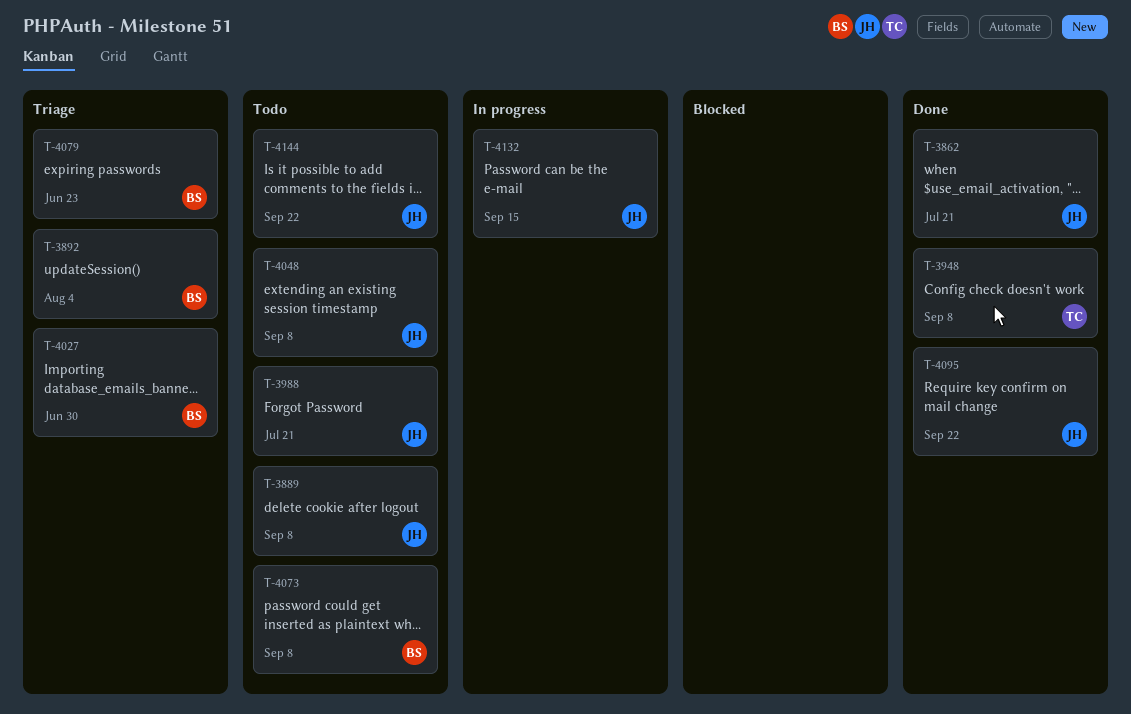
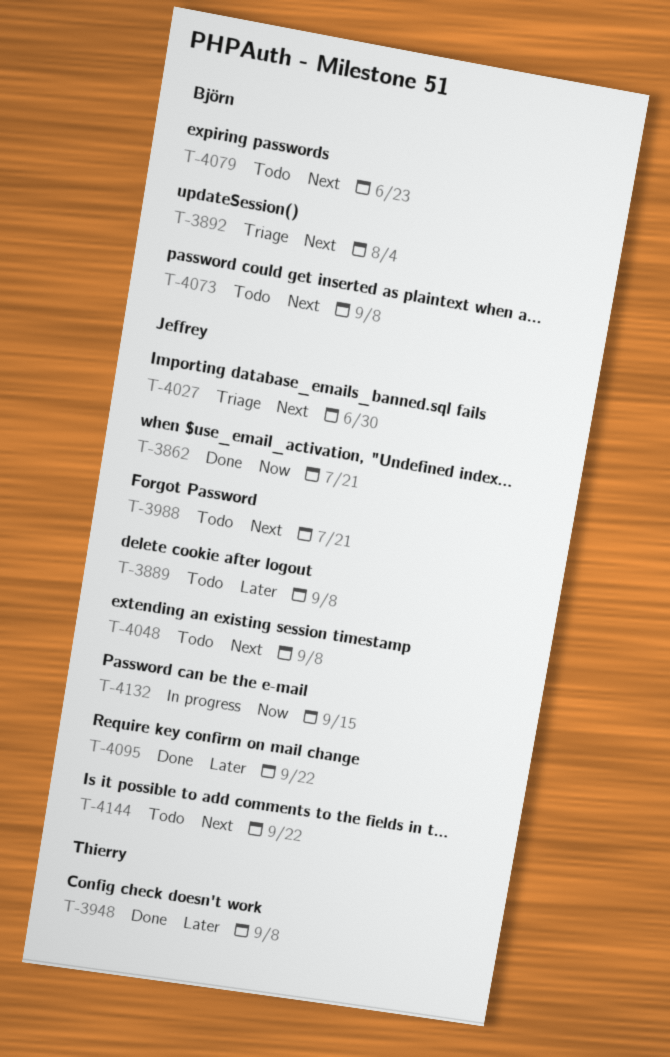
T-4027, owner: Björn -> Jeffrey
T-4079, status: Triage -> Todo

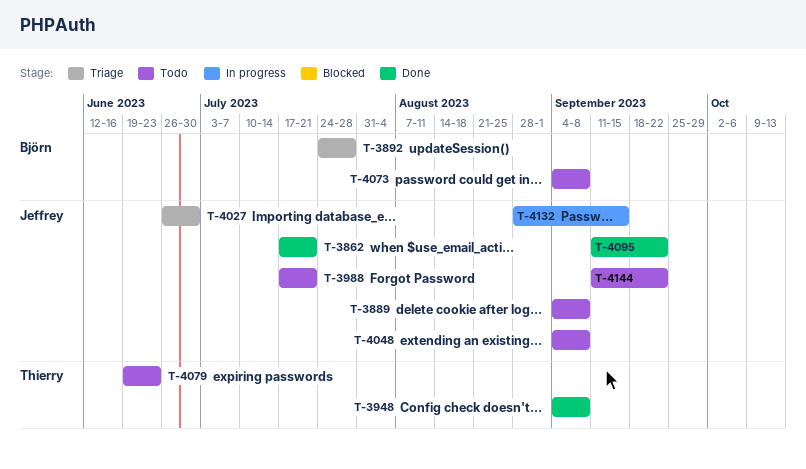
T-3892, due: Aug 4 -> Jul 28
T-4079, owner: Björn -> Thierry

